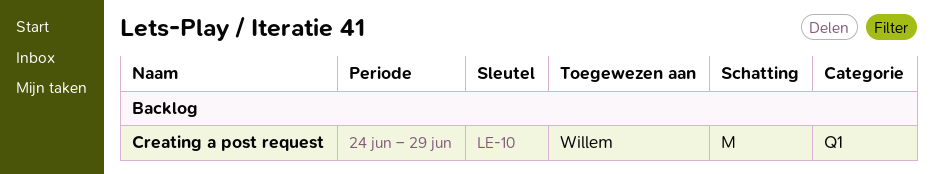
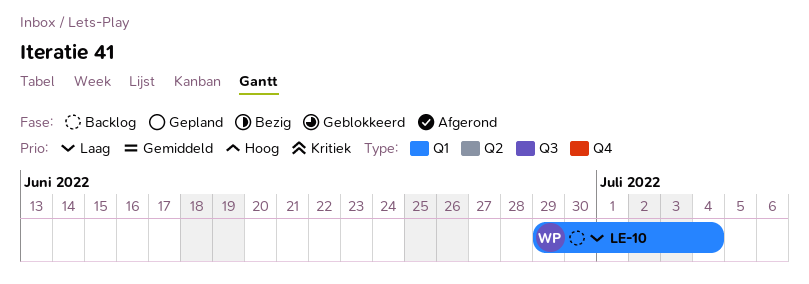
LE-10, start: Jun 24 -> Jun 29
LE-10, due: Jun 29 -> Jul 4

